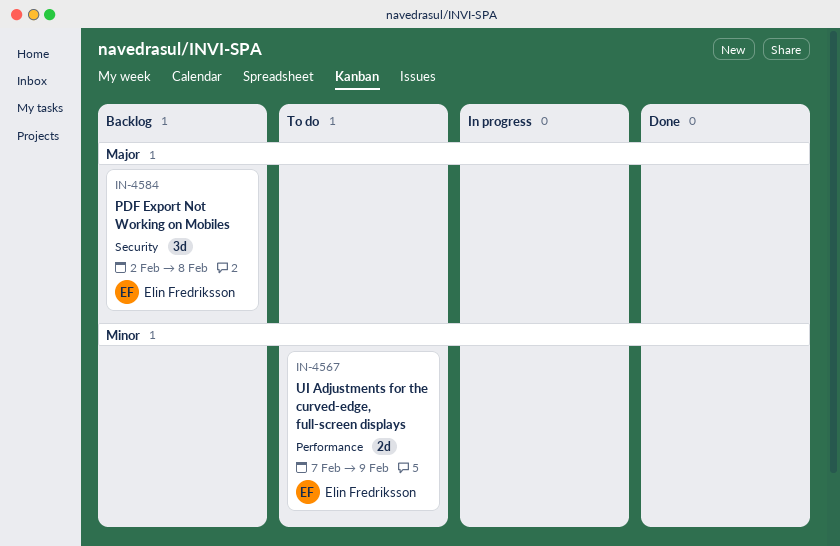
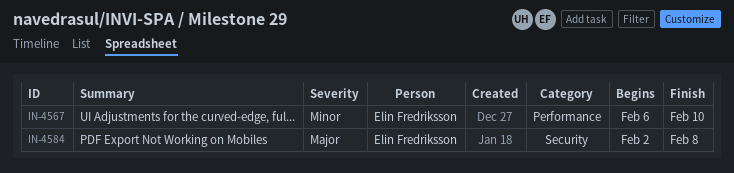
IN-4567, start: Feb 7 -> Feb 6
IN-4567, due: Feb 9 -> Feb 10

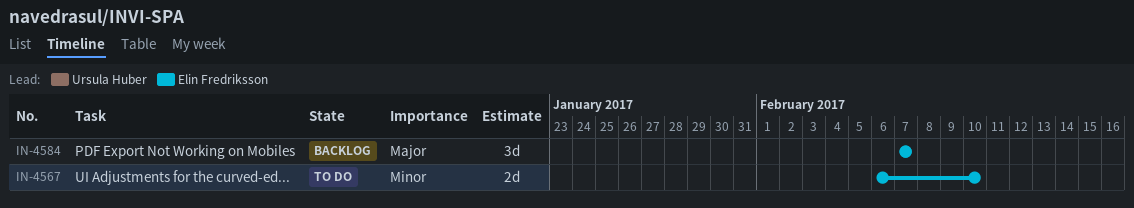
IN-4584, start: Feb 2 -> Feb 7
IN-4584, due: Feb 8 -> Feb 7

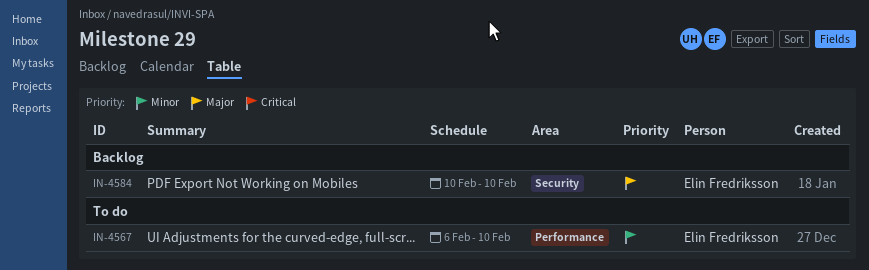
IN-4584, start: Feb 7 -> Feb 10
IN-4584, due: Feb 7 -> Feb 10

